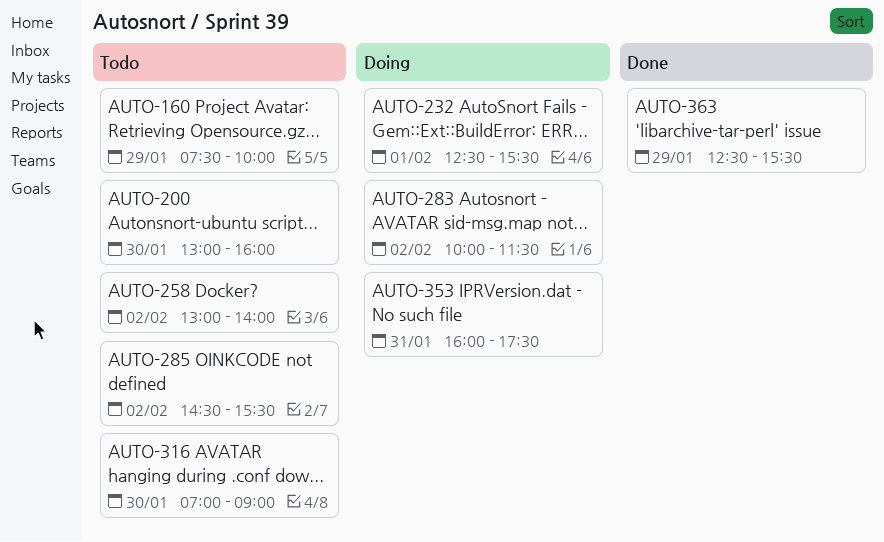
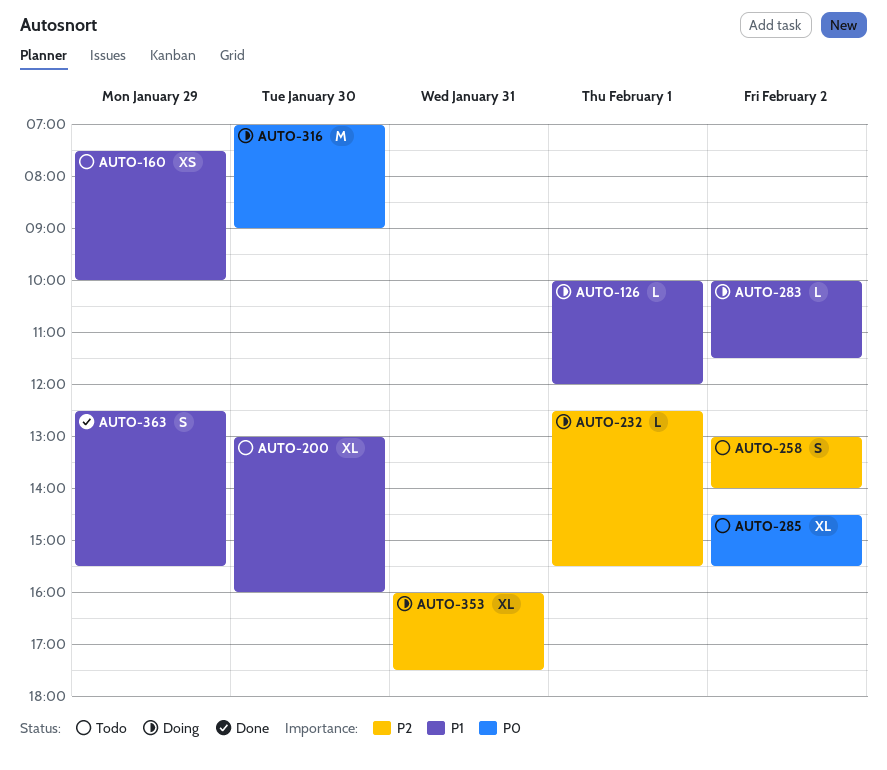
AUTO-126: none -> present
AUTO-316, status: Todo -> Doing

